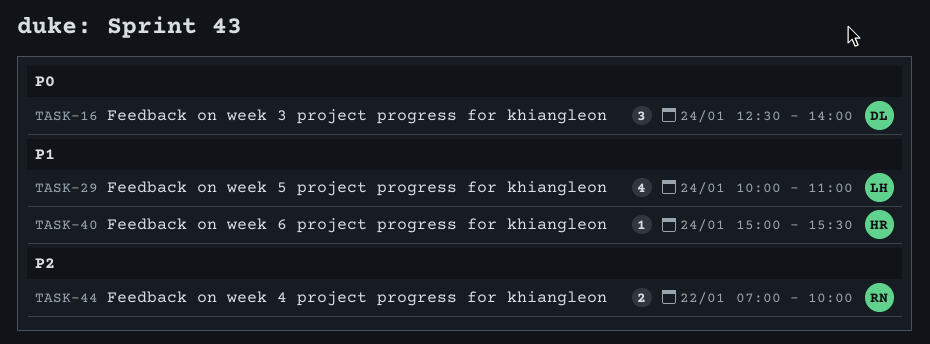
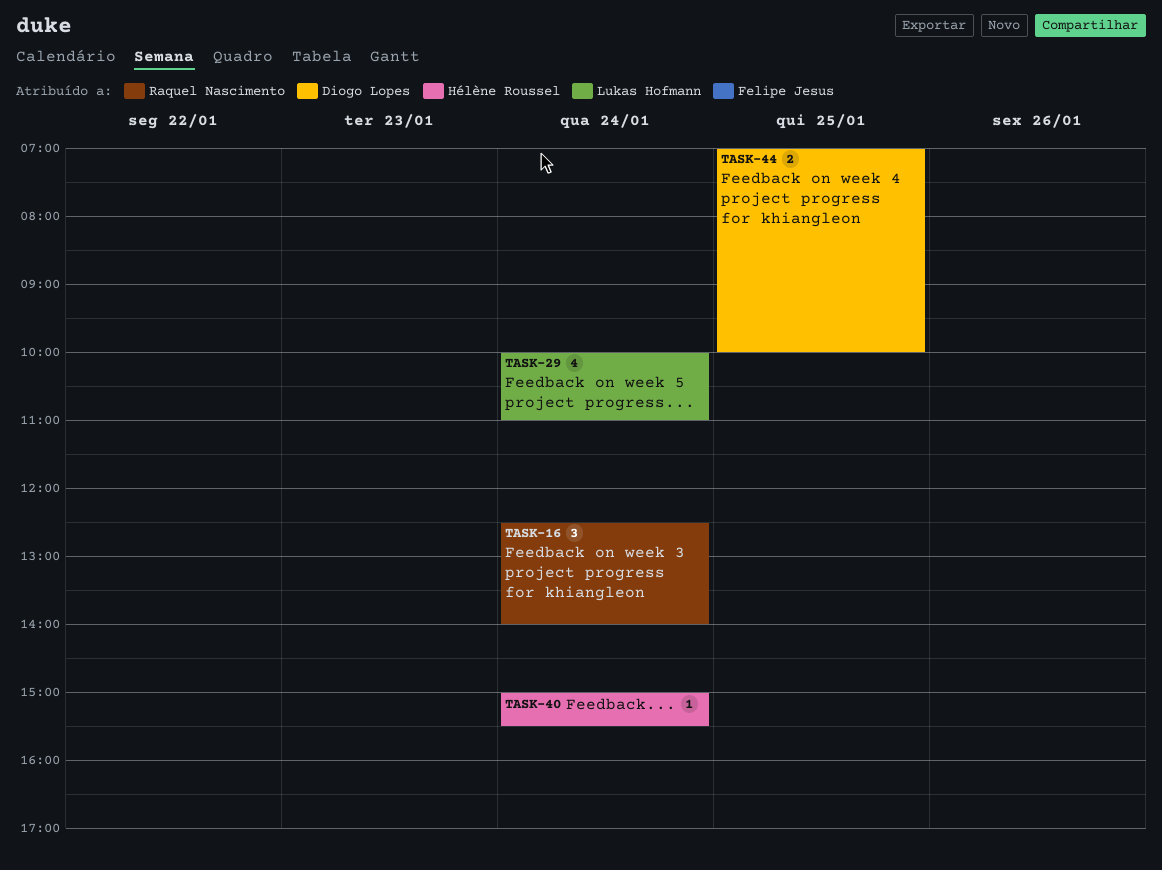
TASK-16, owner: Diogo Lopes -> Raquel Nascimento
TASK-44, owner: Raquel Nascimento -> Diogo Lopes
TASK-44, day: Jan 22 -> Jan 25

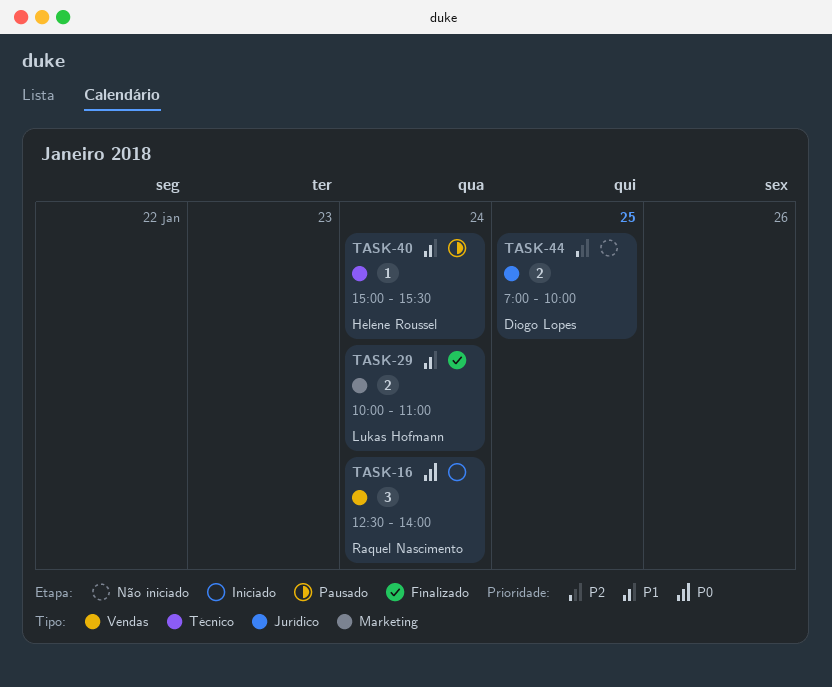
TASK-29, estimate: 4 -> 2

